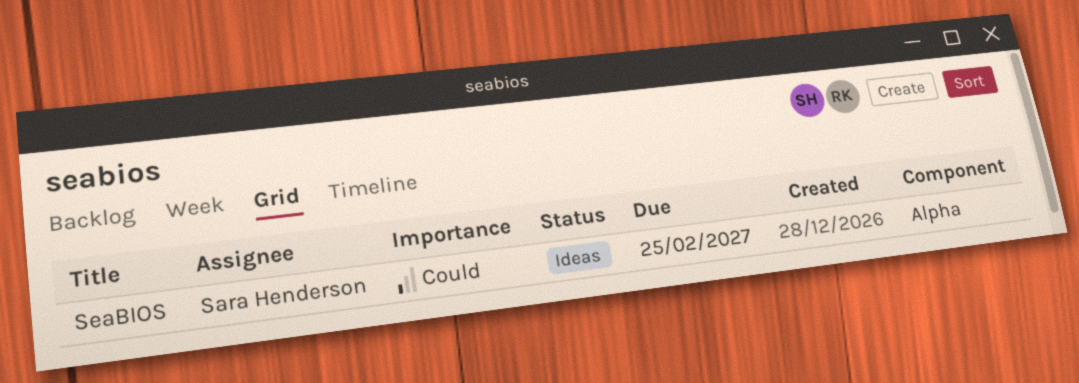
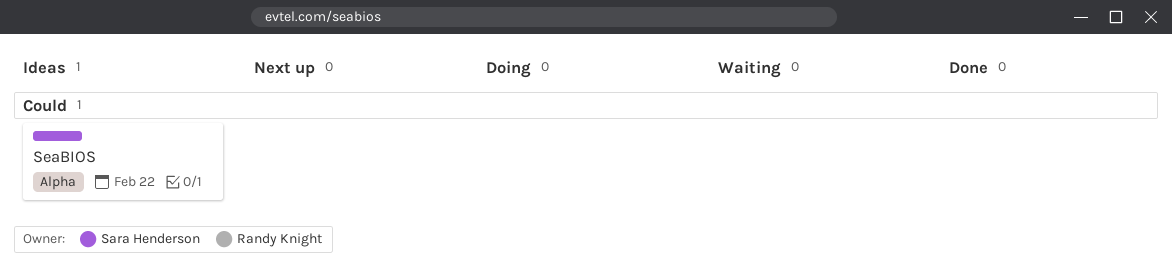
SeaBIOS, due: Feb 25 -> Feb 22

